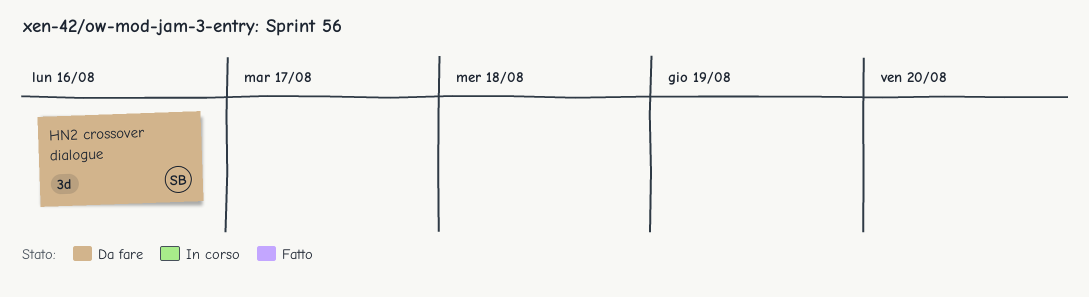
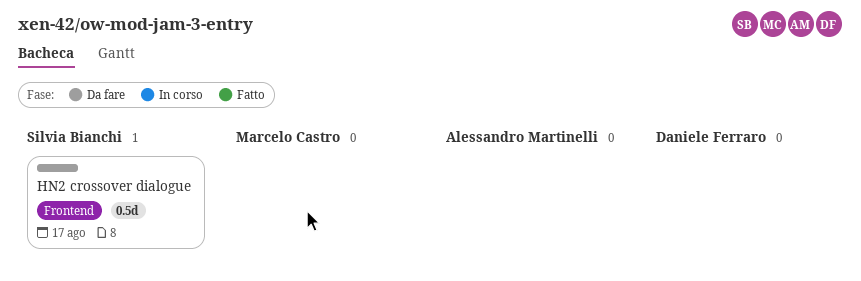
HN2 crossover dialogue, estimate: 3d -> 0.5d
HN2 crossover dialogue, due: Aug 16 -> Aug 17

